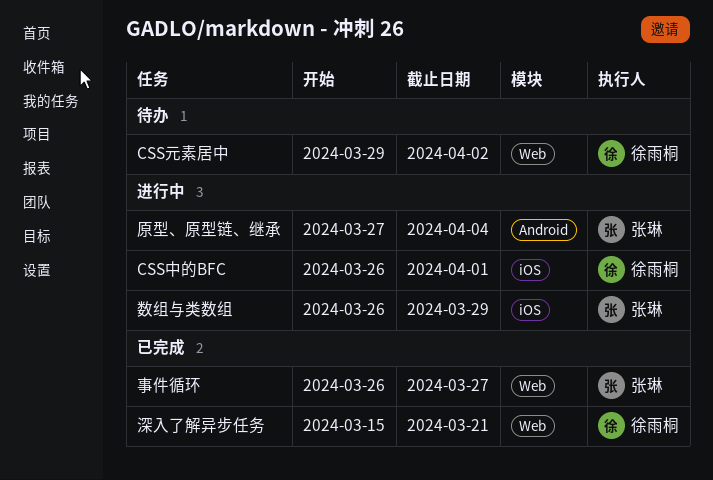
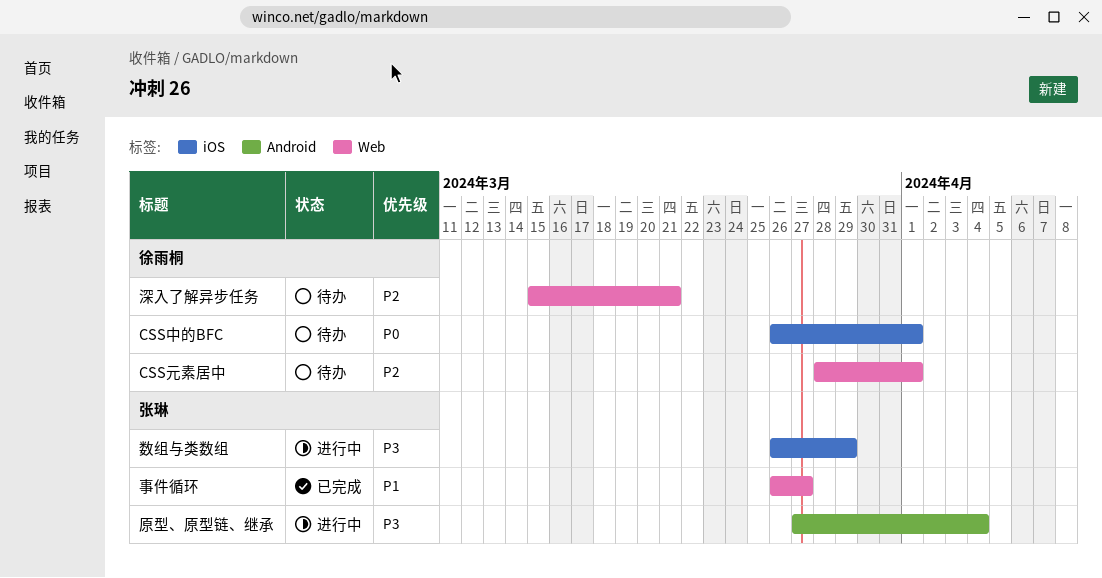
CSS中的BFC, status: 进行中 -> 待办
CSS元素居中, start: Mar 29 -> Mar 28
CSS元素居中, due: Apr 2 -> Apr 1
深入了解异步任务, status: 已完成 -> 待办

